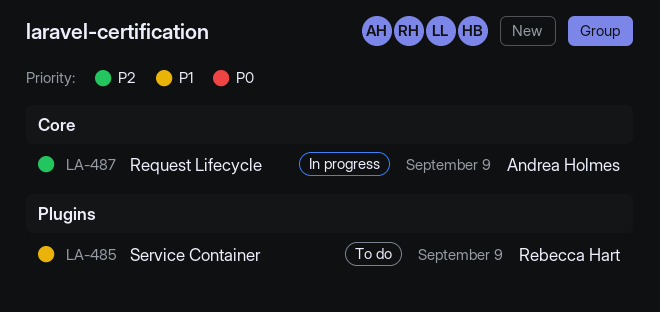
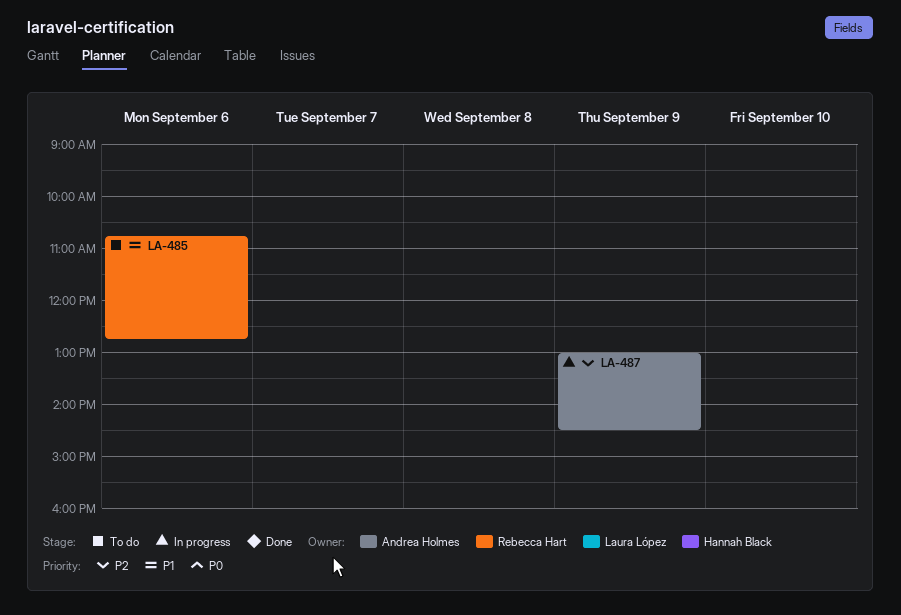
LA-485, day: Sep 9 -> Sep 6

